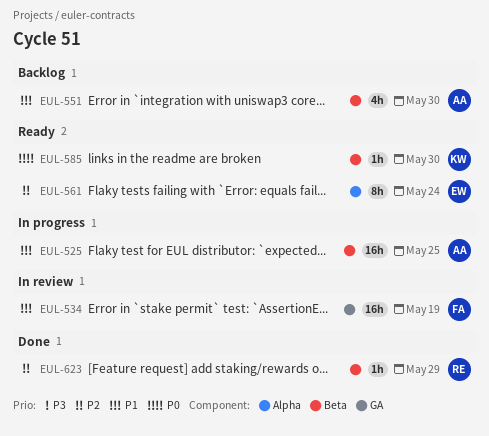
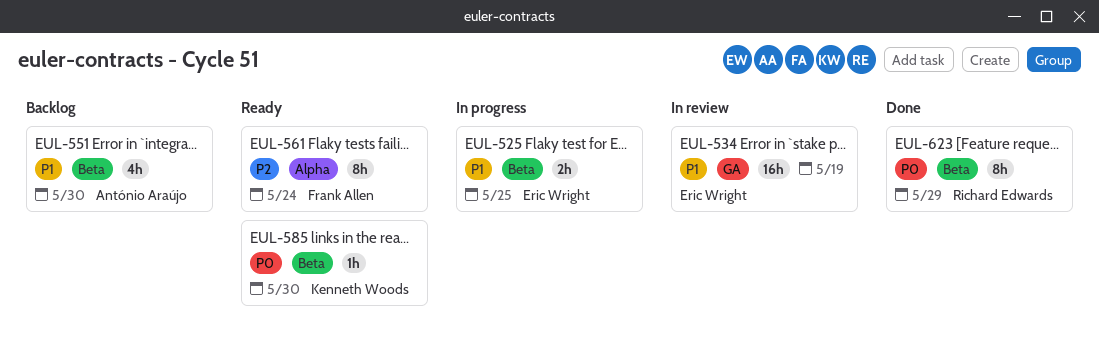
EUL-525, owner: António Araújo -> Eric Wright
EUL-525, estimate: 16h -> 2h
EUL-534, owner: Frank Allen -> Eric Wright
EUL-561, owner: Eric Wright -> Frank Allen
EUL-623, priority: P2 -> P0
EUL-623, estimate: 1h -> 8h

